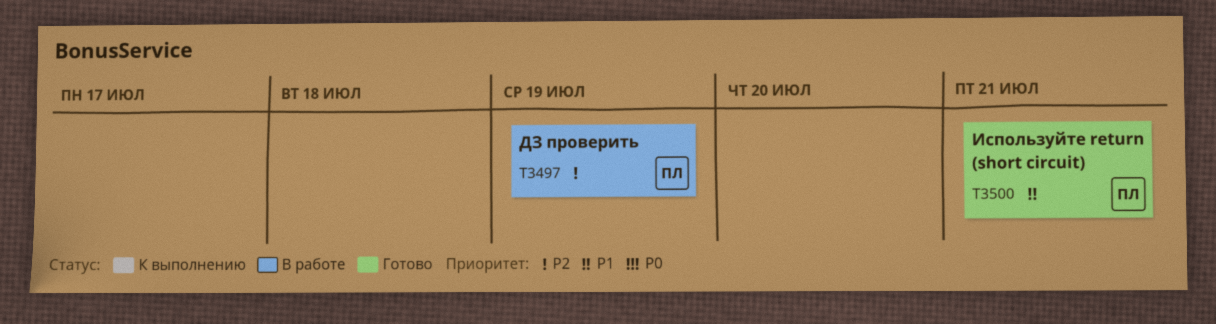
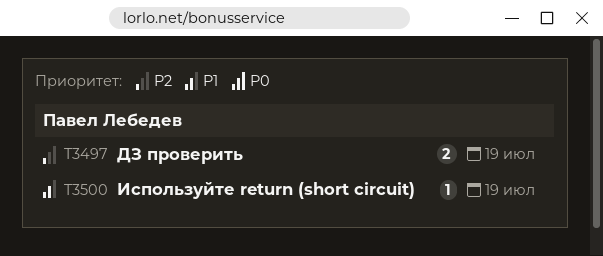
T3500, due: Jul 21 -> Jul 19

